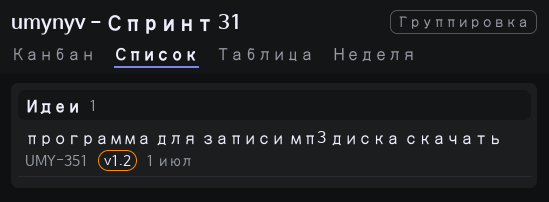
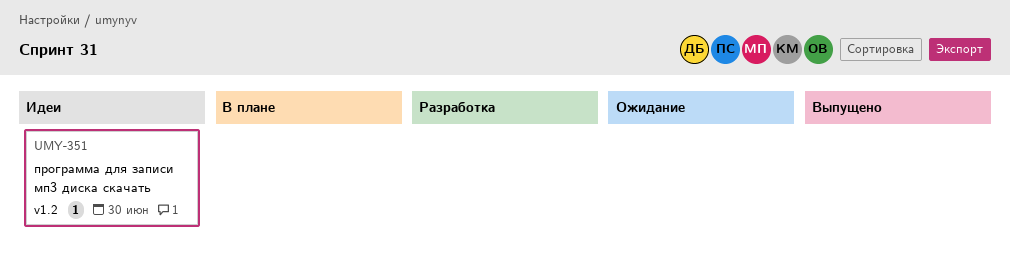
UMY-351, due: Jul 1 -> Jun 30

